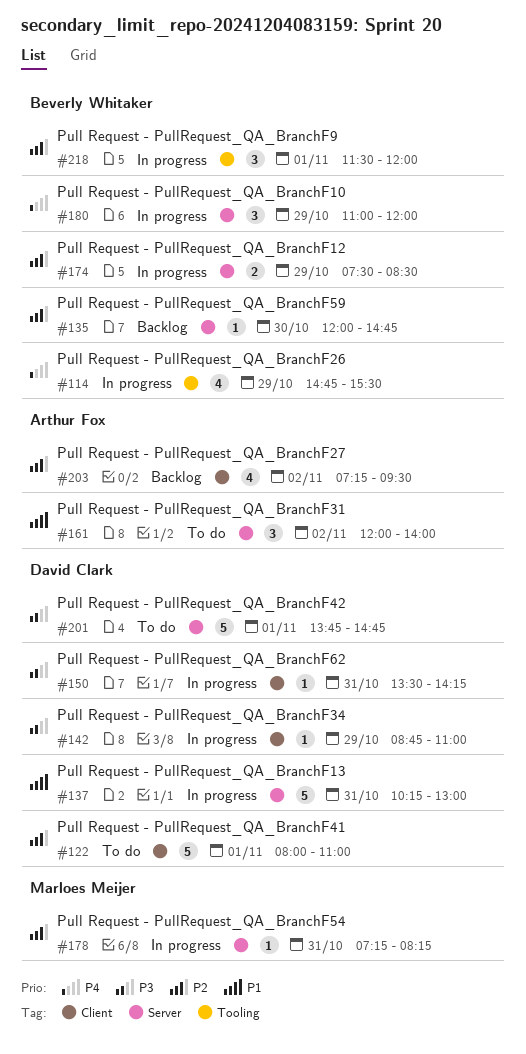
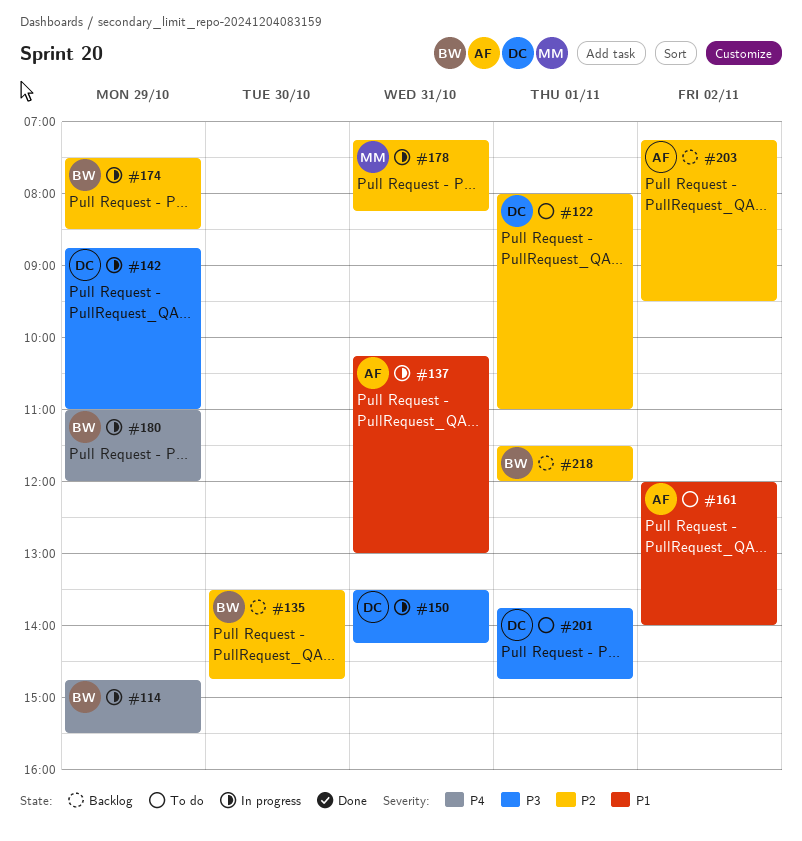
#135, begins: 12:00 -> 13:30
#137, owner: David Clark -> Arthur Fox
#218, status: In progress -> Backlog

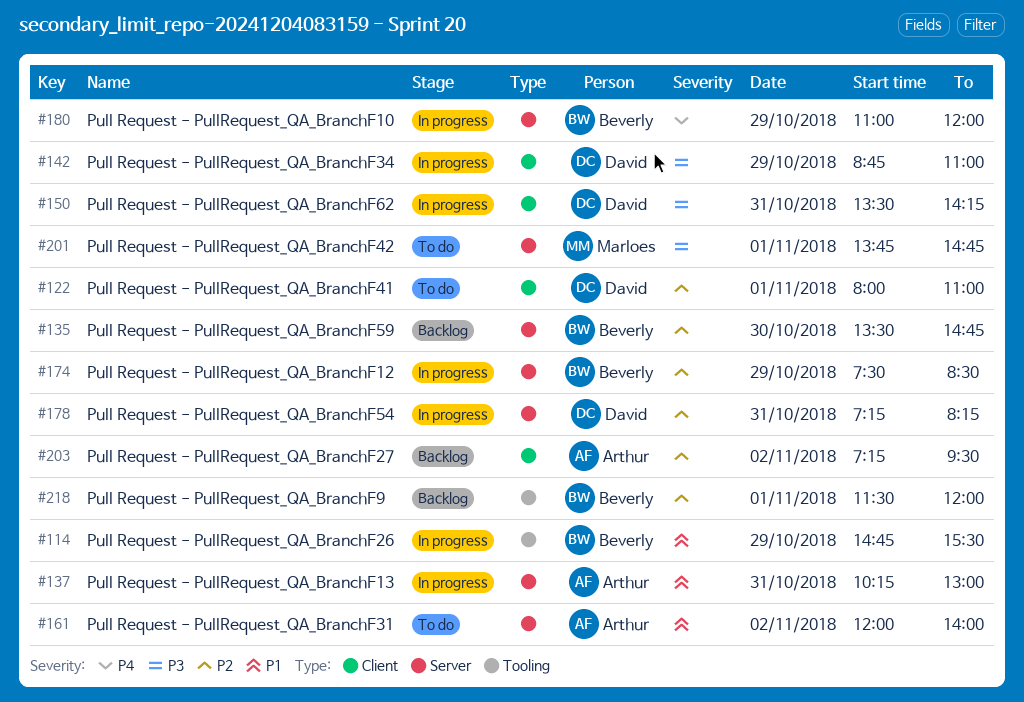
#114, priority: P4 -> P1
#178, owner: Marloes -> David
#201, owner: David -> Marloes

